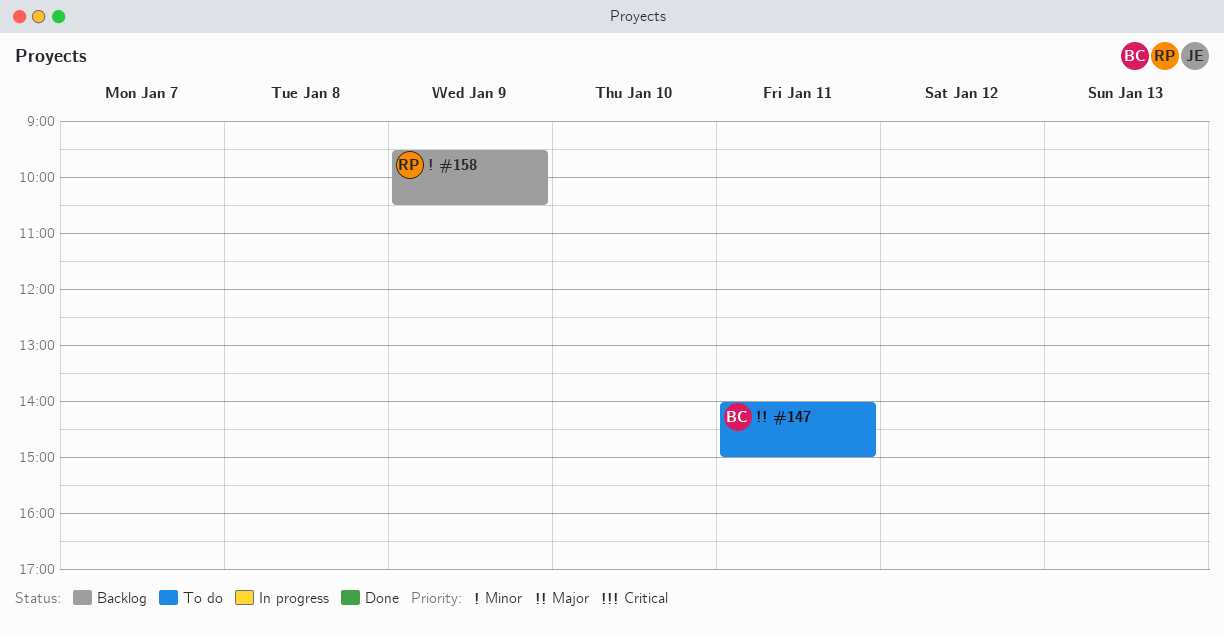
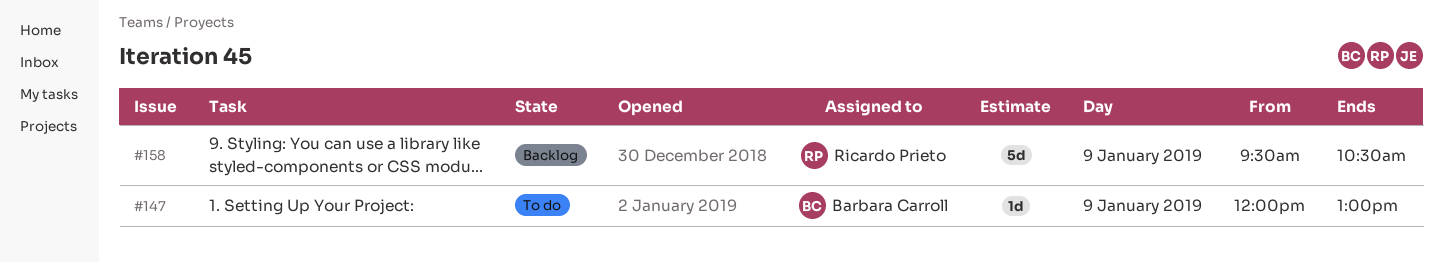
#147, day: Jan 11 -> Jan 9
#147, begins: 14:00 -> 12:00
#147, ends: 15:00 -> 13:00

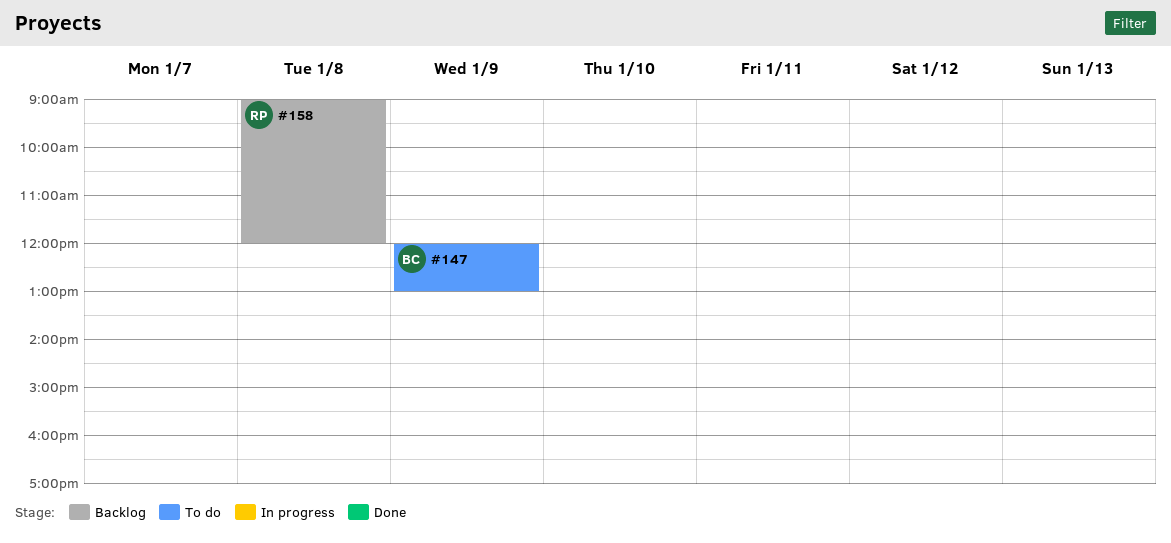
#158, day: Jan 9 -> Jan 8
#158, begins: 09:30 -> 09:00
#158, ends: 10:30 -> 12:00

